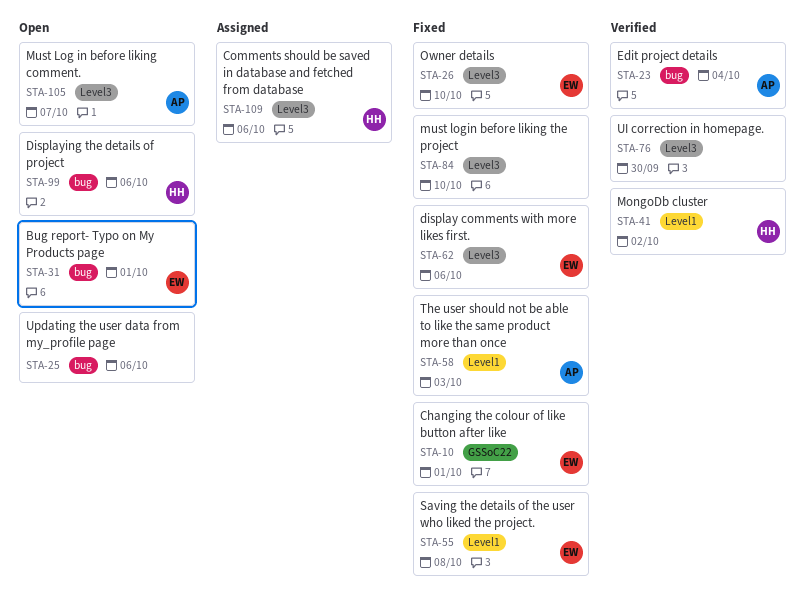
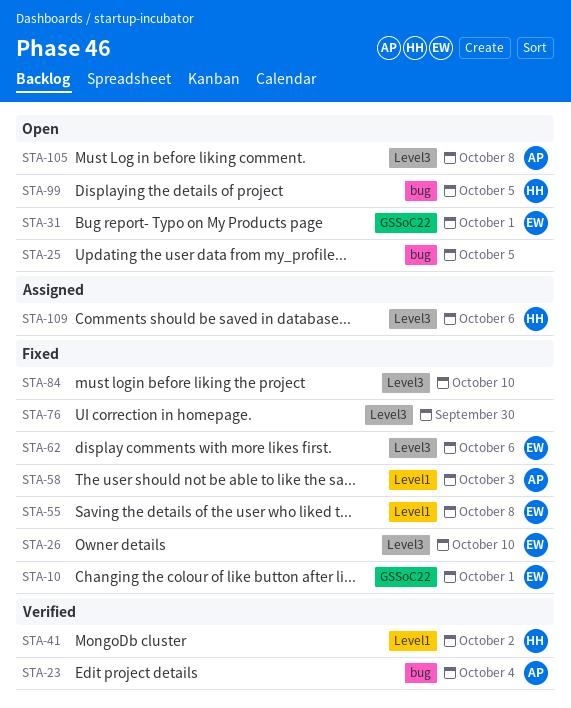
STA-25, due: Oct 6 -> Oct 5
STA-31, label: bug -> GSSoC22
STA-76, status: Verified -> Fixed
STA-99, due: Oct 6 -> Oct 5
STA-105, due: Oct 7 -> Oct 8

